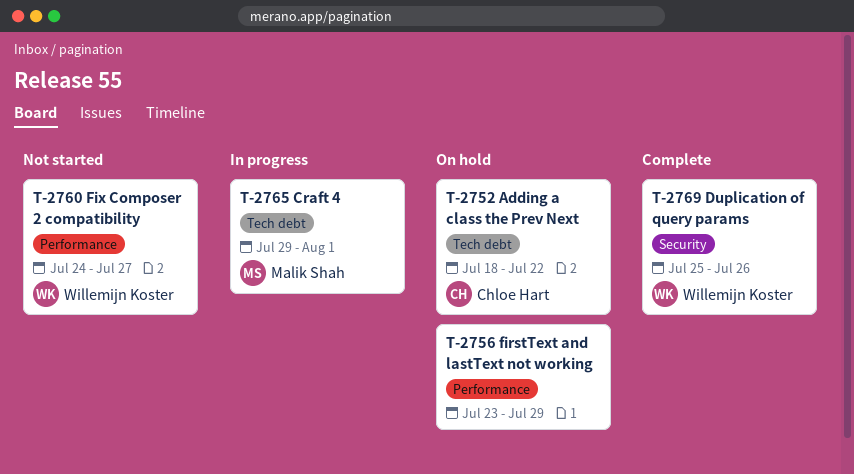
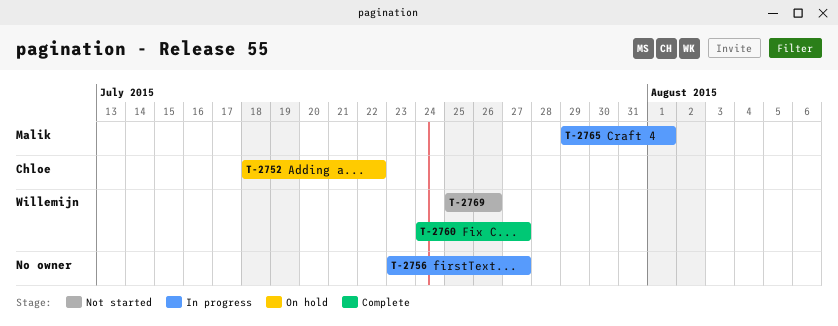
T-2756, status: On hold -> In progress
T-2756, due: Jul 29 -> Jul 27
T-2760, status: Not started -> Complete
T-2769, status: Complete -> Not started

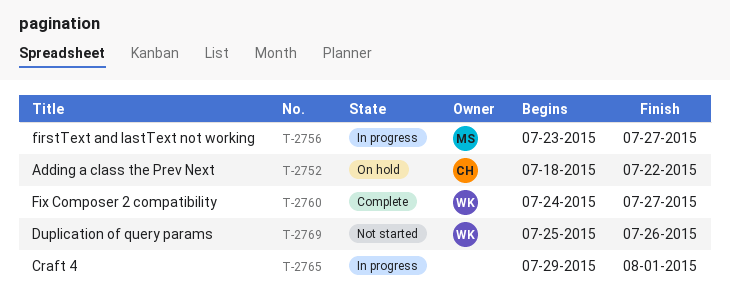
T-2756, owner: none -> Malik
T-2765, owner: Malik -> none

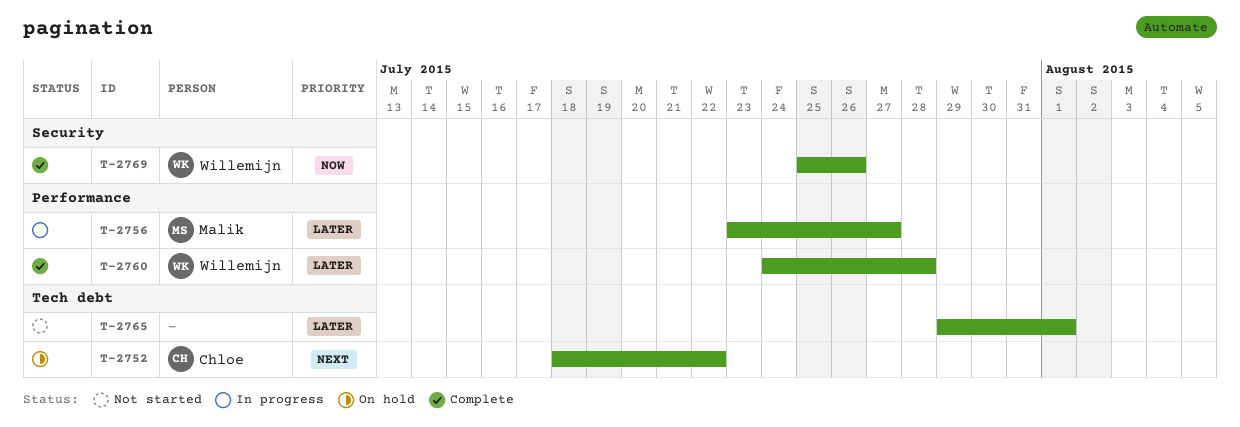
T-2760, due: Jul 27 -> Jul 28
T-2765, status: In progress -> Not started
T-2769, status: Not started -> Complete

